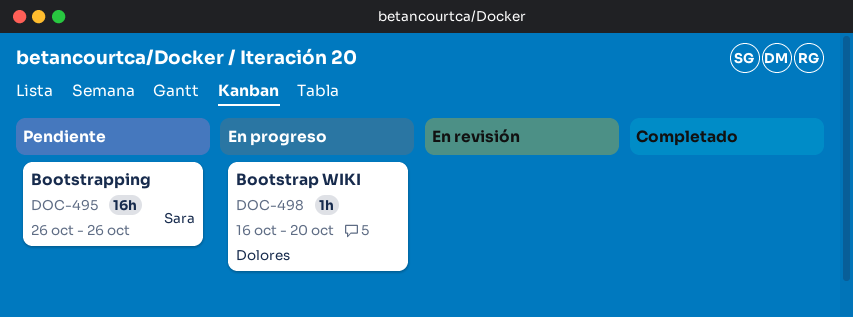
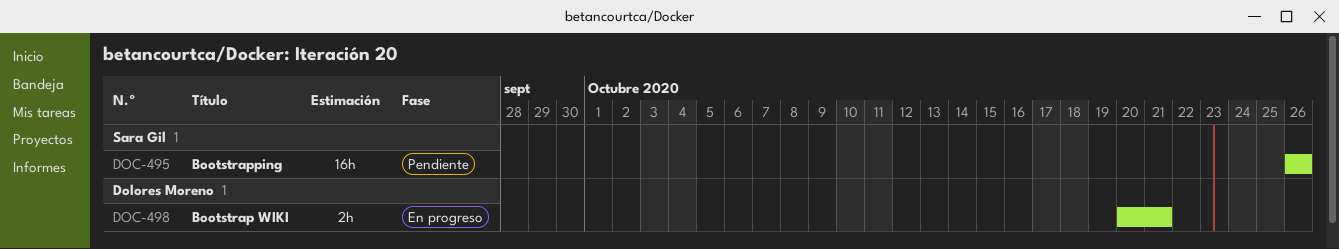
DOC-498, estimate: 1h -> 2h
DOC-498, start: Oct 16 -> Oct 20
DOC-498, due: Oct 20 -> Oct 21

